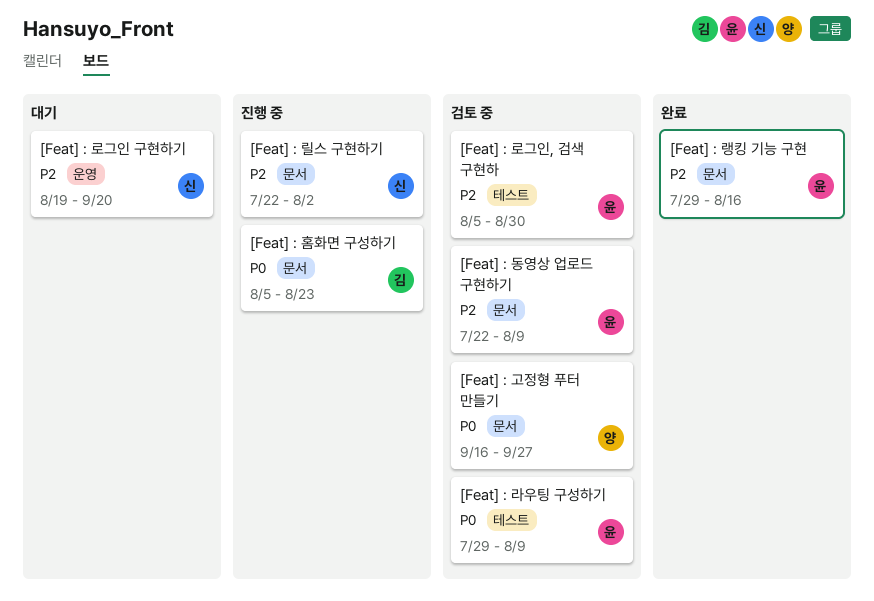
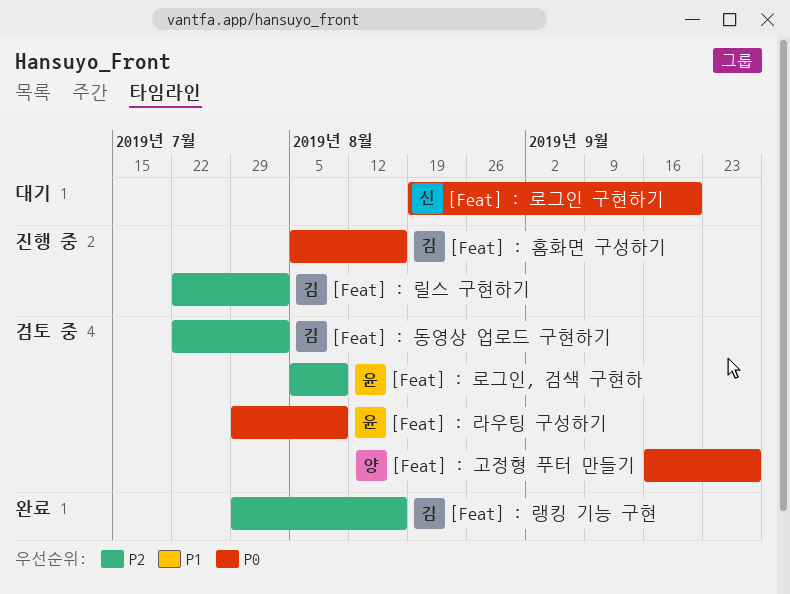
[Feat] : 동영상 업로드 구현하기, owner: 윤 -> 김
[Feat] : 동영상 업로드 구현하기, due: Aug 9 -> Aug 2
[Feat] : 랭킹 기능 구현, owner: 윤 -> 김
[Feat] : 로그인 구현하기, priority: P2 -> P0
[Feat] : 로그인, 검색 구현하, due: Aug 30 -> Aug 9
[Feat] : 릴스 구현하기, owner: 신 -> 김
[Feat] : 홈화면 구성하기, due: Aug 23 -> Aug 16

